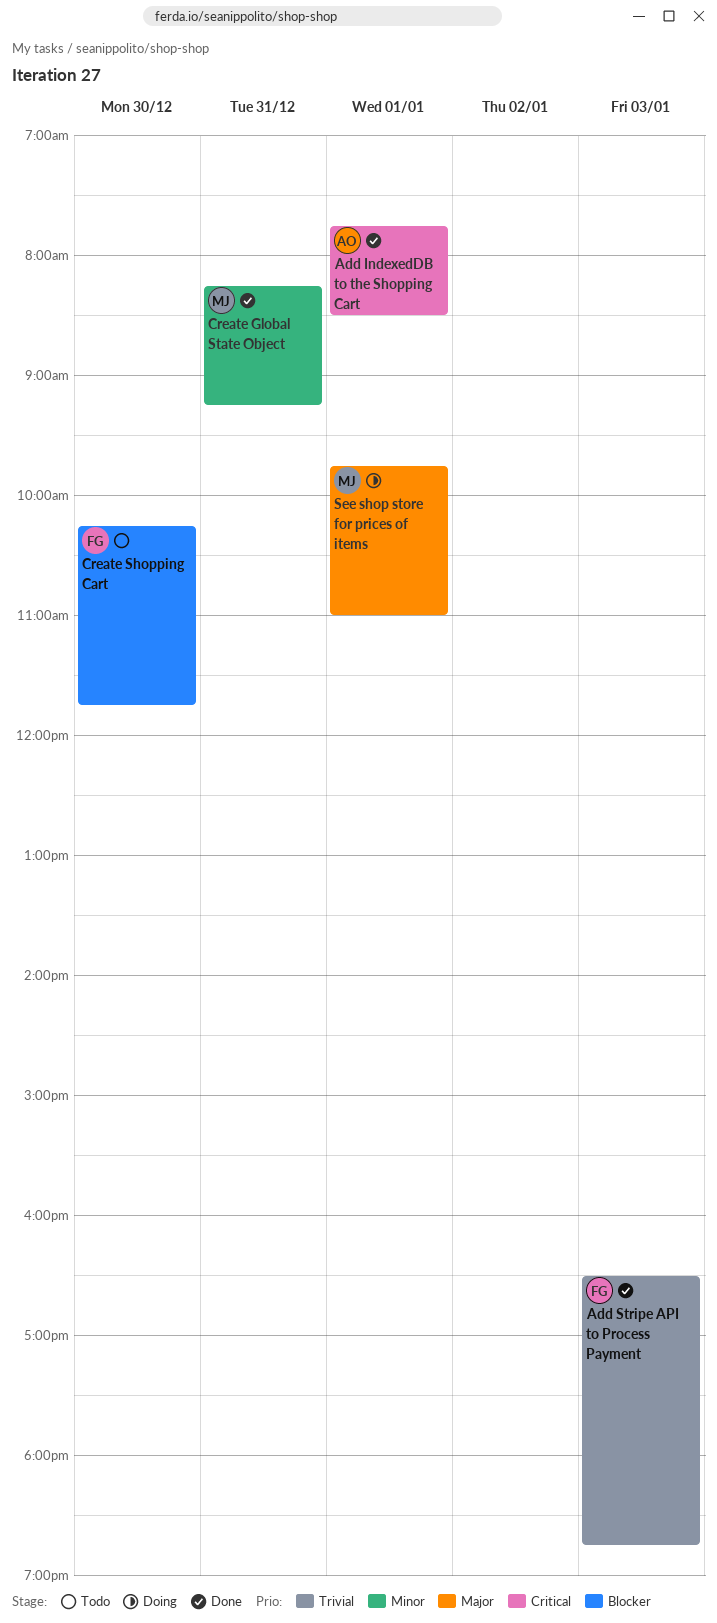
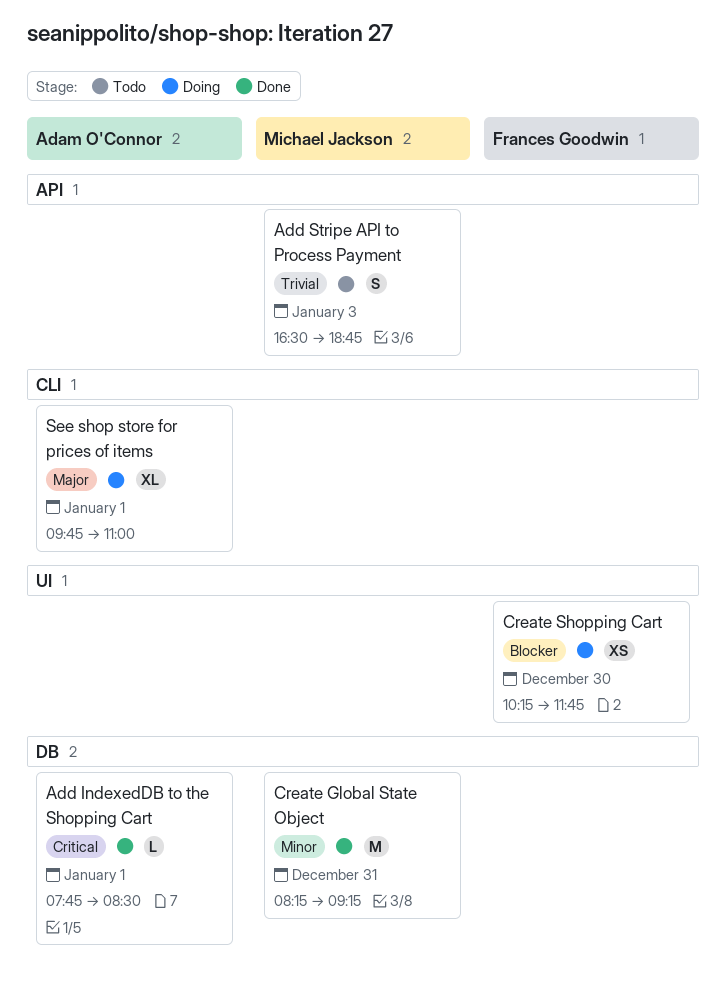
Add Stripe API to Process Payment, status: Done -> Todo
Add Stripe API to Process Payment, owner: Frances Goodwin -> Michael Jackson
Create Shopping Cart, status: Todo -> Doing
See shop store for prices of items, owner: Michael Jackson -> Adam O'Connor

